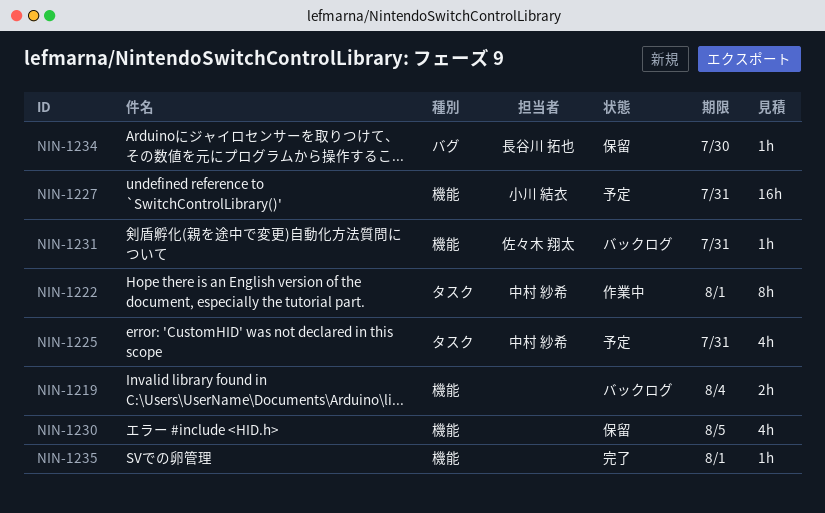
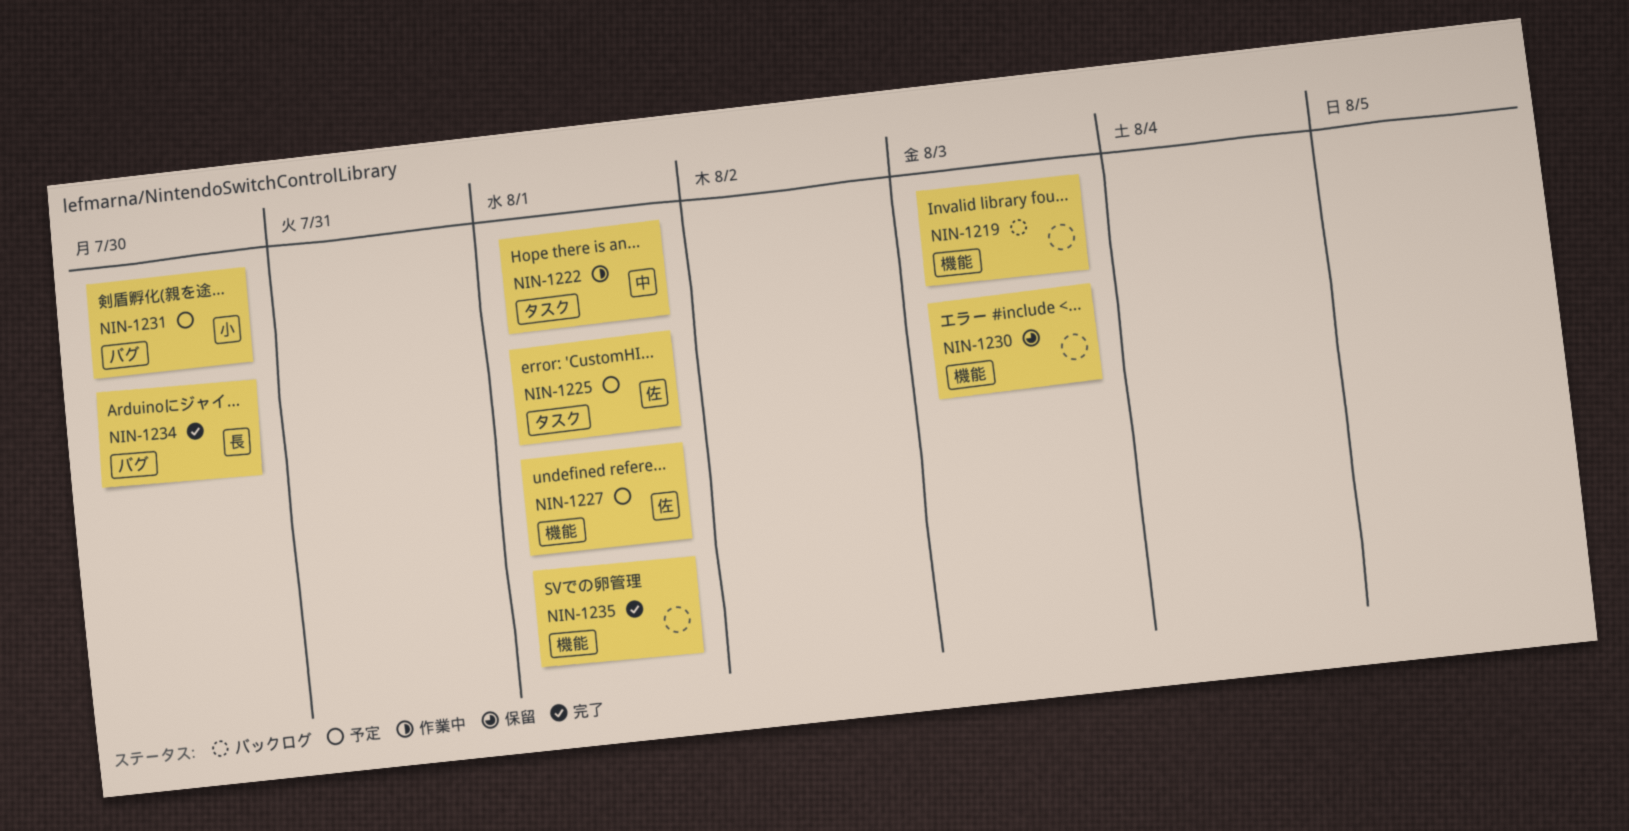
NIN-1219, due: Aug 4 -> Aug 3
NIN-1225, owner: 中村 紗希 -> 佐々木 翔太
NIN-1225, due: Jul 31 -> Aug 1
NIN-1227, owner: 小川 結衣 -> 佐々木 翔太
NIN-1227, due: Jul 31 -> Aug 1
NIN-1230, due: Aug 5 -> Aug 3
NIN-1231, status: バックログ -> 予定
NIN-1231, owner: 佐々木 翔太 -> 小川 結衣
NIN-1231, label: 機能 -> バグ
NIN-1231, due: Jul 31 -> Jul 30
NIN-1234, status: 保留 -> 完了

